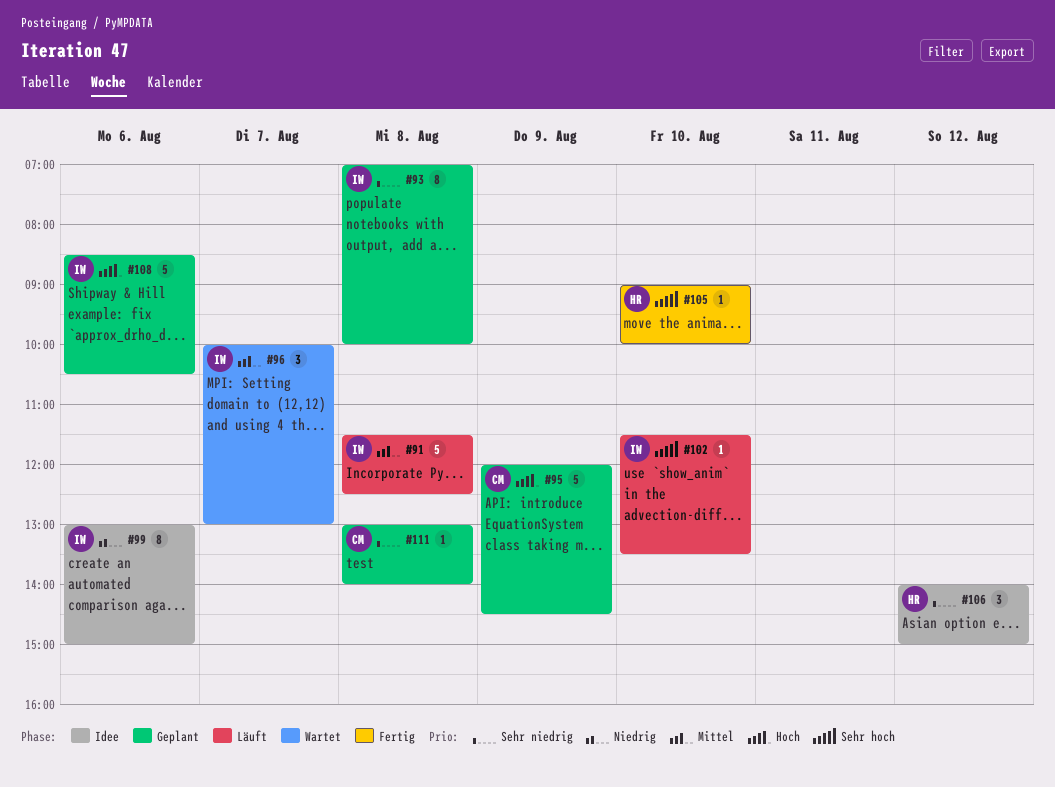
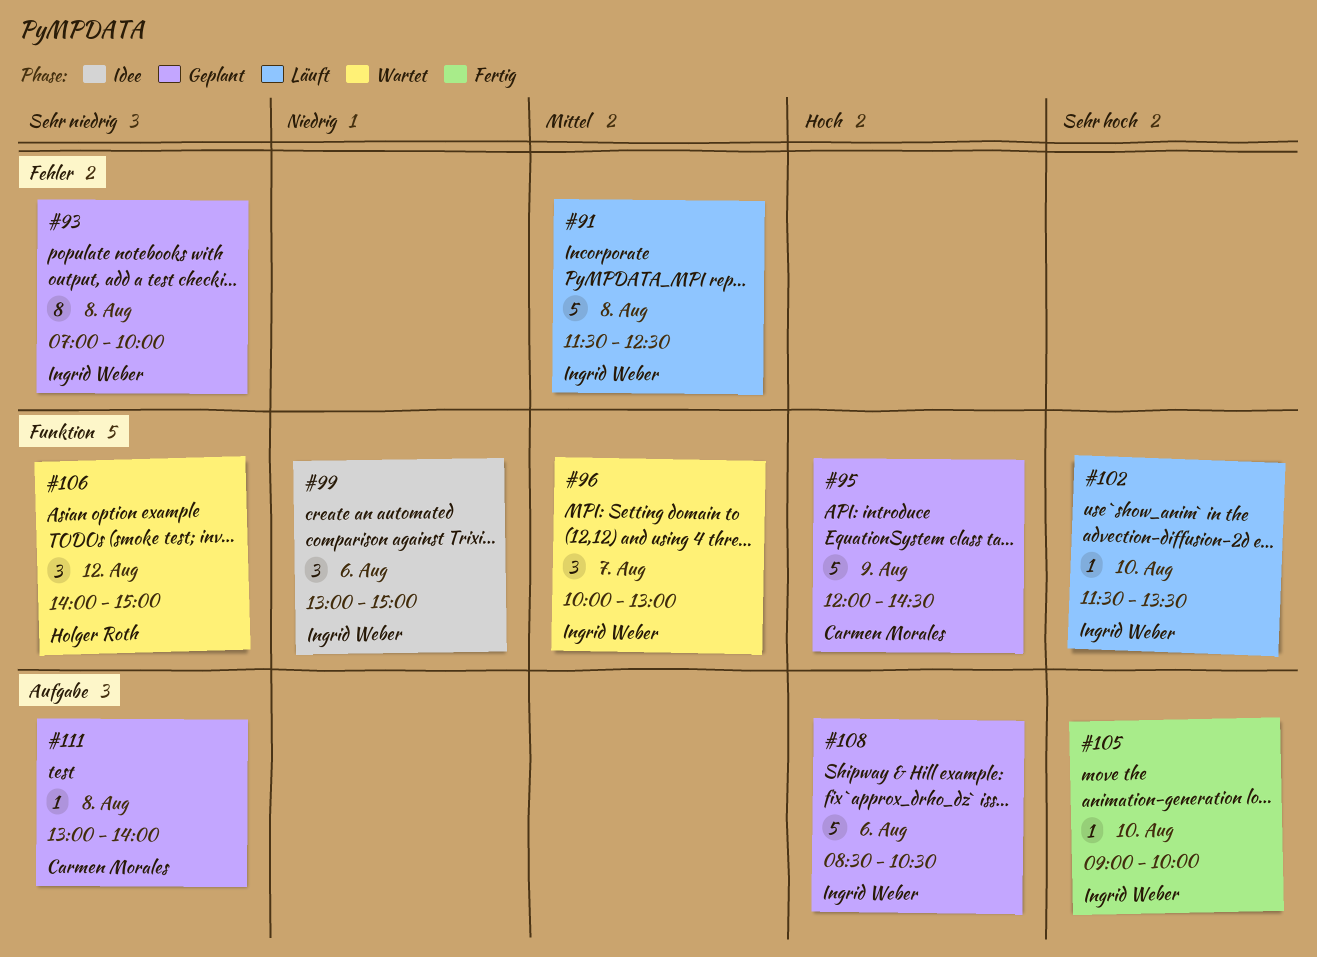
#99, estimate: 8 -> 3
#105, owner: Holger Roth -> Ingrid Weber
#106, status: Idee -> Wartet

